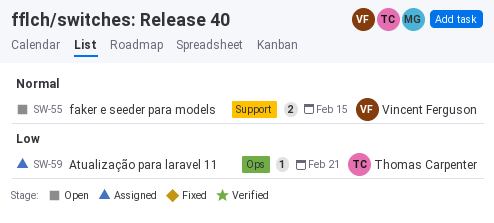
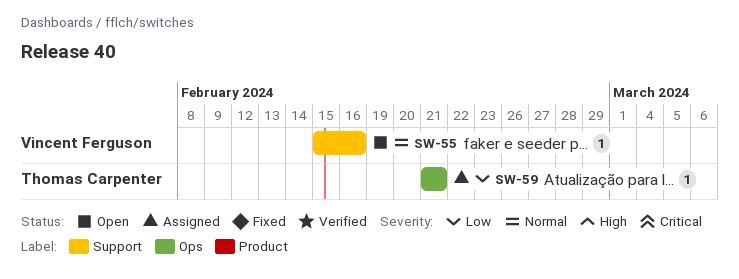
SW-55, estimate: 2 -> 1
SW-55, due: Feb 15 -> Feb 16

